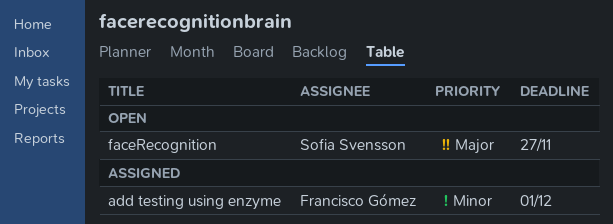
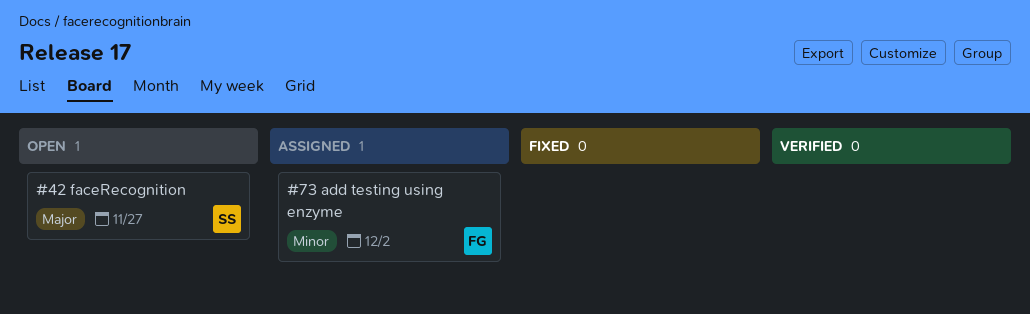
add testing using enzyme, due: Dec 1 -> Dec 2

